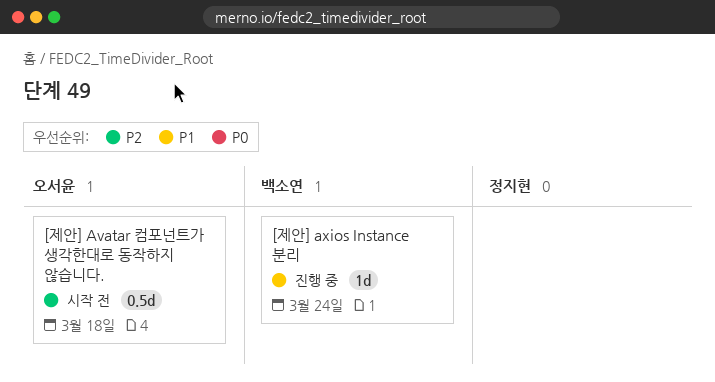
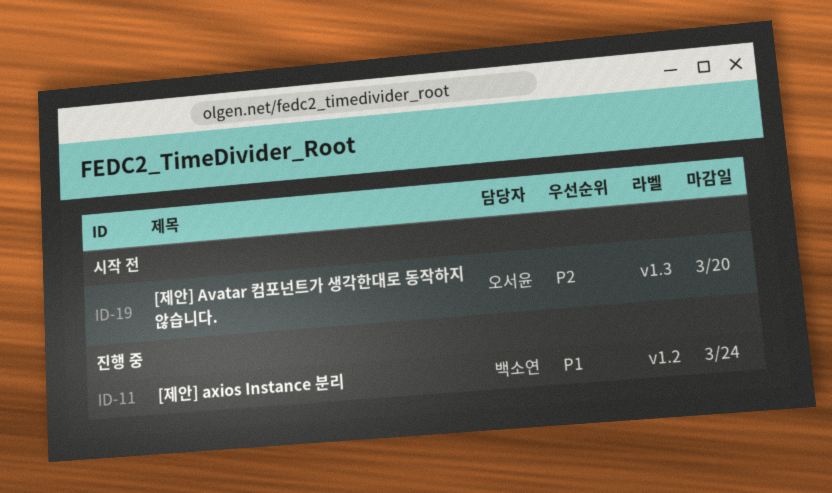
[제안] Avatar 컴포넌트가 생각한대로 동작하지 않습니다., due: Mar 18 -> Mar 20

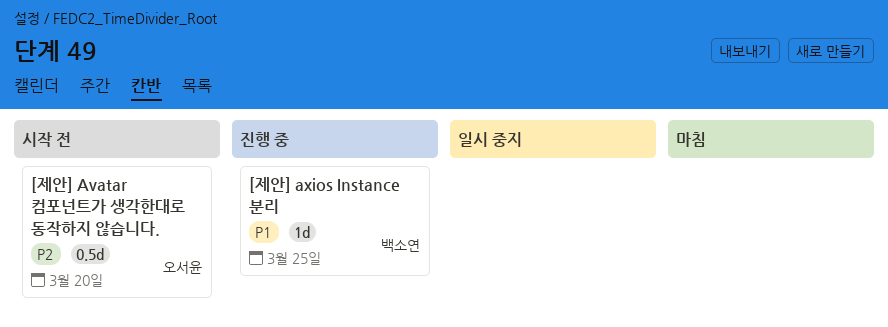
[제안] axios Instance 분리, due: Mar 24 -> Mar 25

